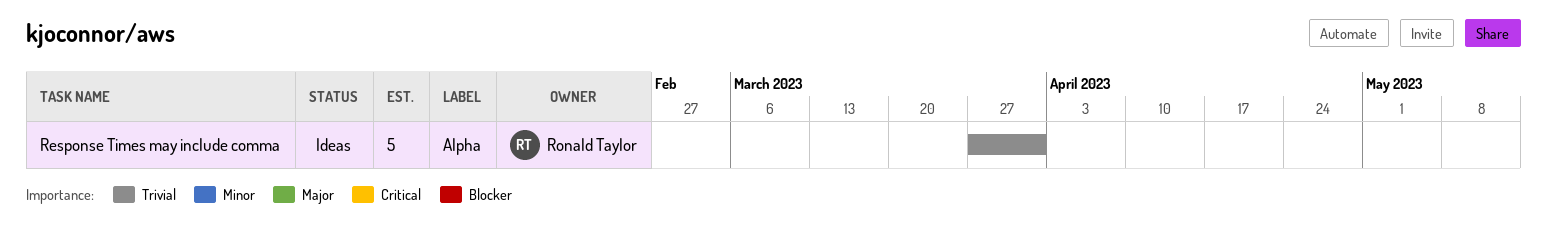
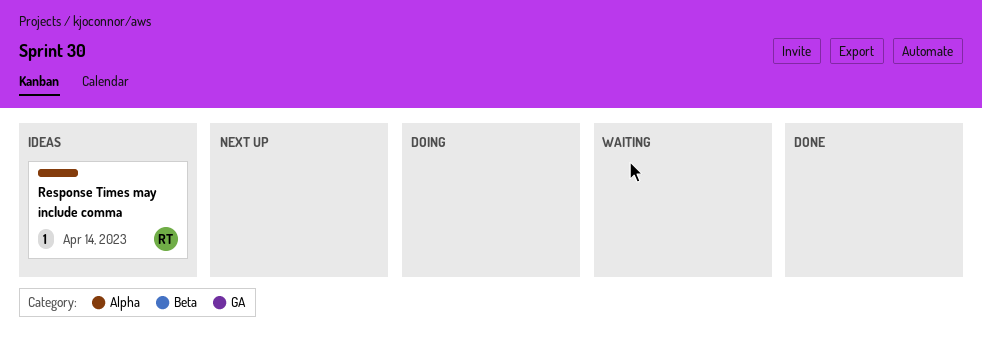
Response Times may include comma, estimate: 5 -> 1
Response Times may include comma, due: Mar 31 -> Apr 14

